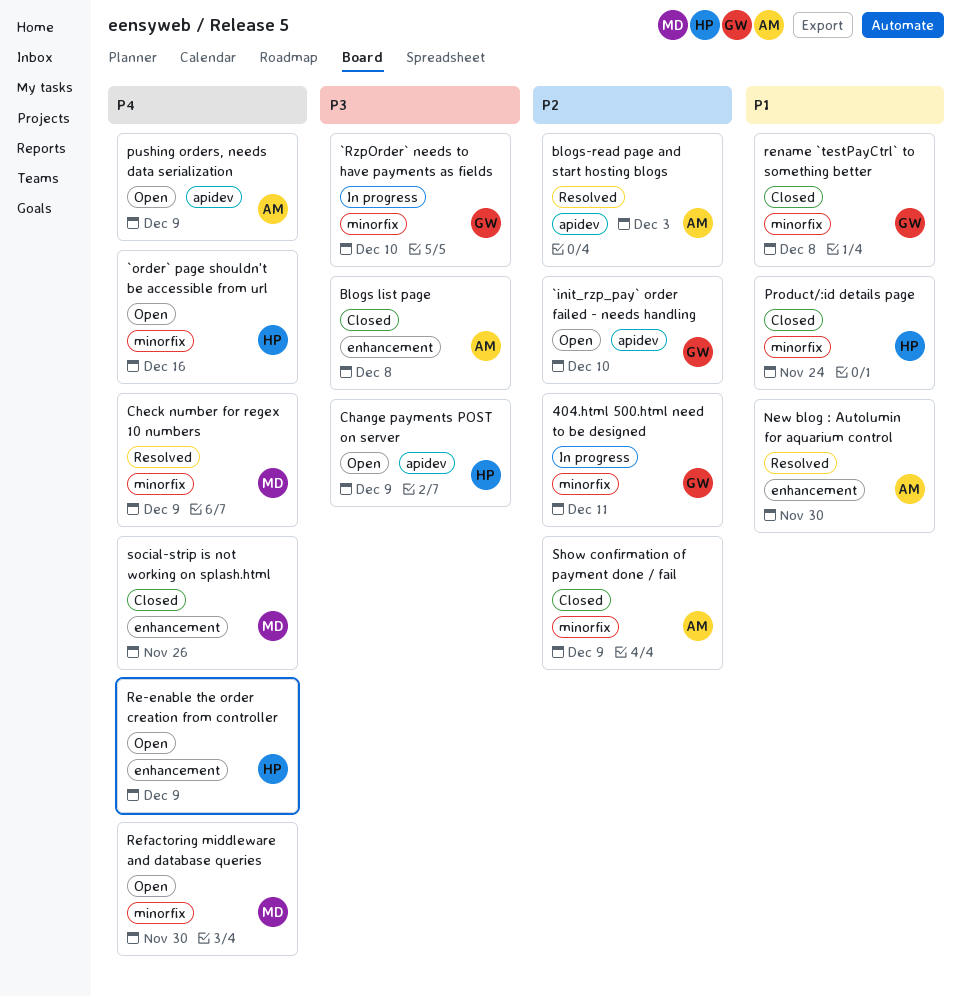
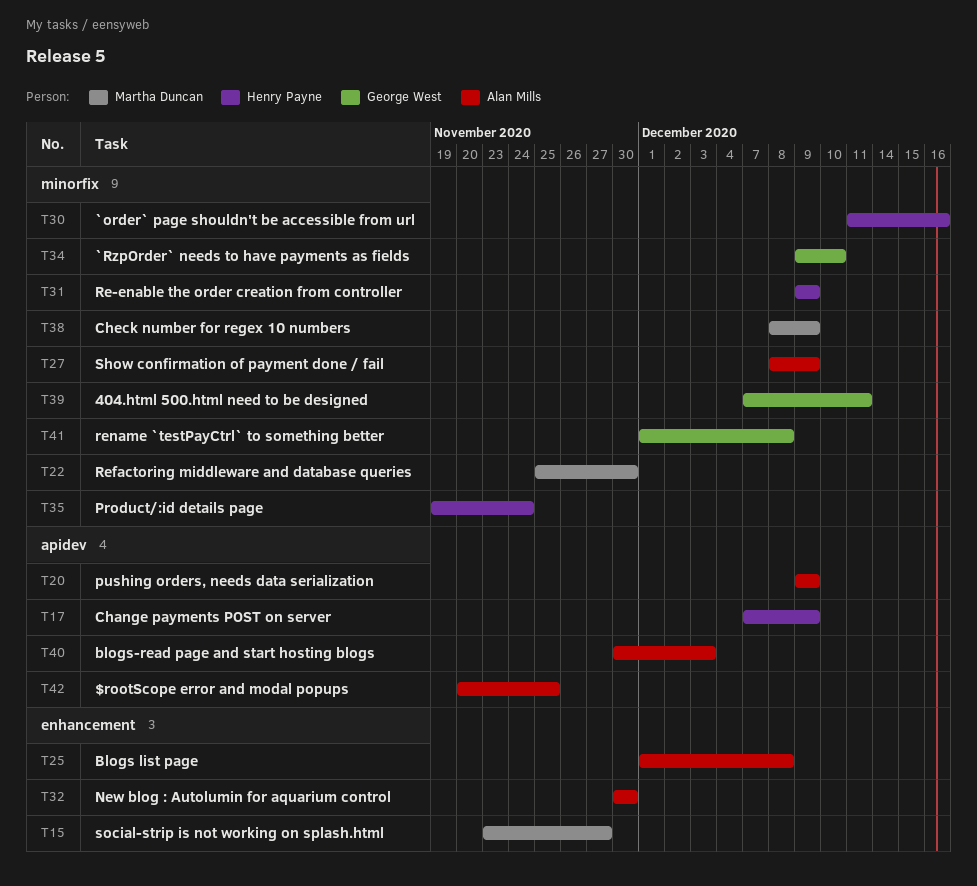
$rootScope error and modal popups: none -> present
`init_rzp_pay` order failed - needs handling: present -> none
Re-enable the order creation from controller, label: enhancement -> minorfix
social-strip is not working on splash.html, due: Nov 26 -> Nov 27

